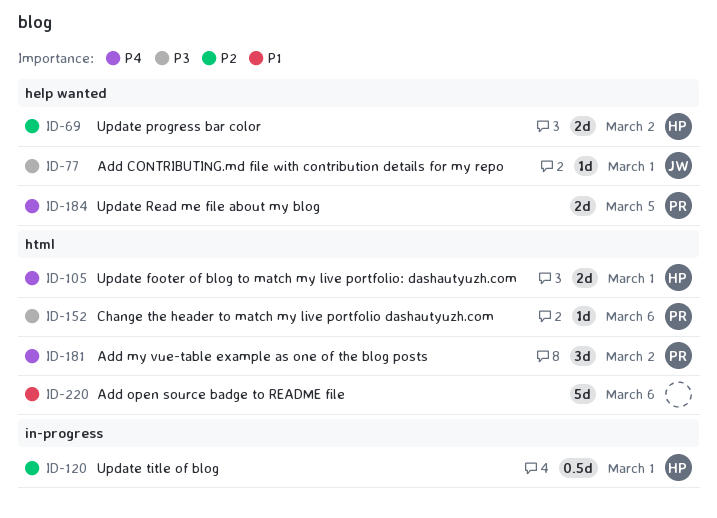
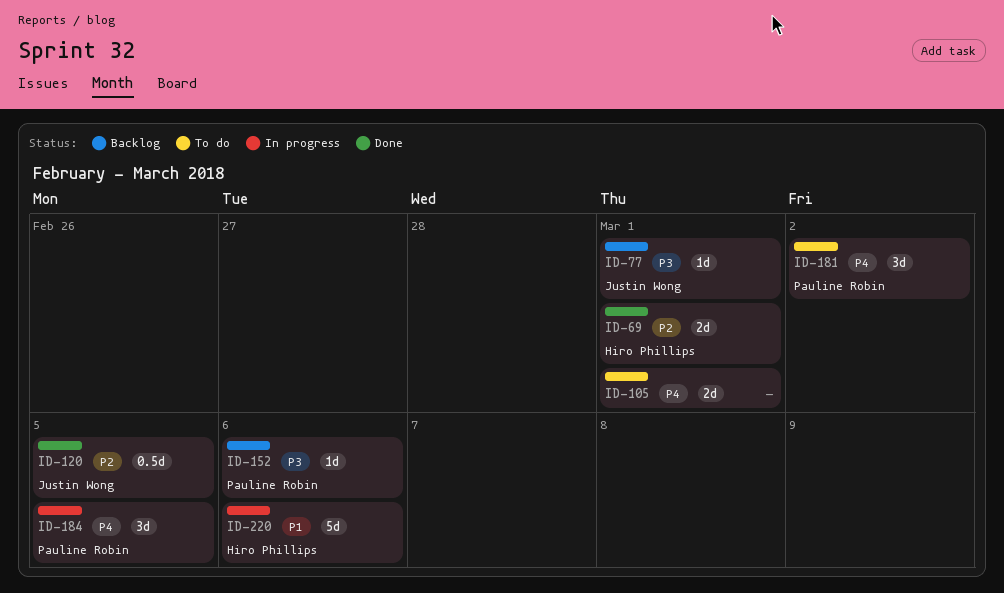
ID-69, due: Mar 2 -> Mar 1
ID-105, owner: Hiro Phillips -> none
ID-120, owner: Hiro Phillips -> Justin Wong
ID-120, due: Mar 1 -> Mar 5
ID-184, estimate: 2d -> 3d
ID-220, owner: none -> Hiro Phillips

